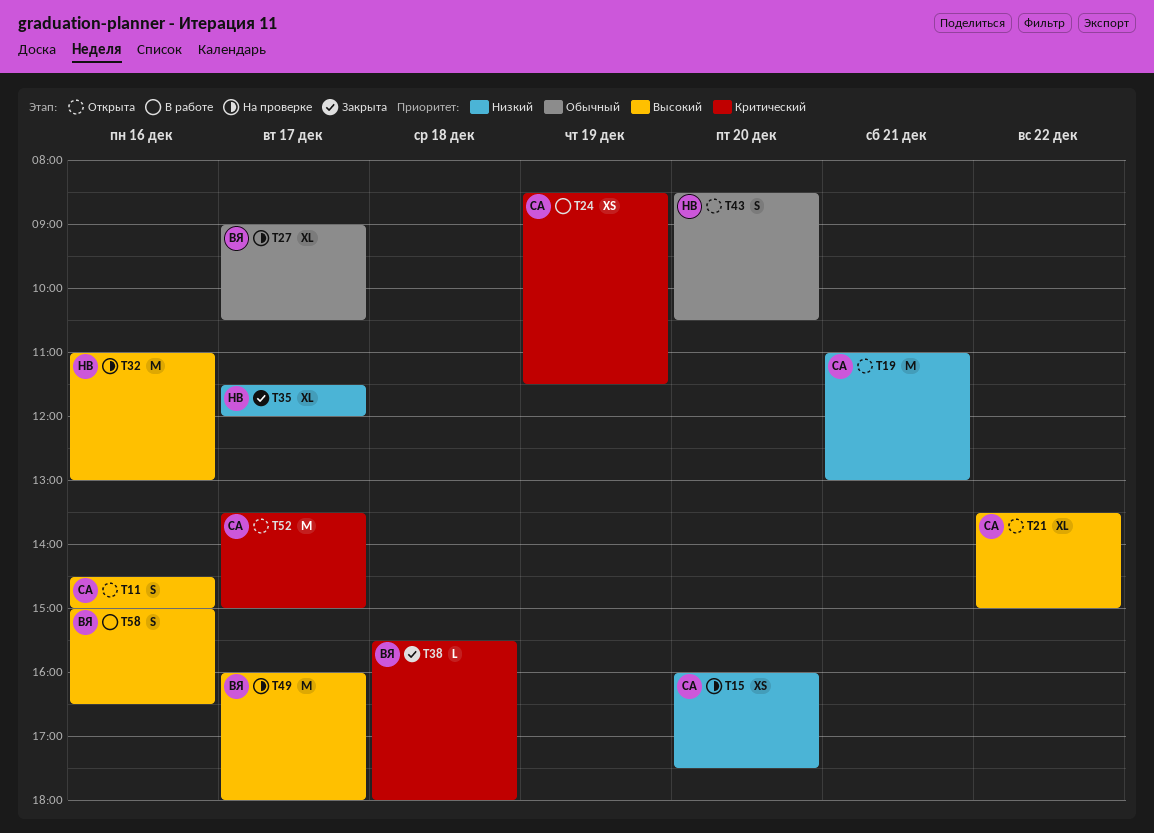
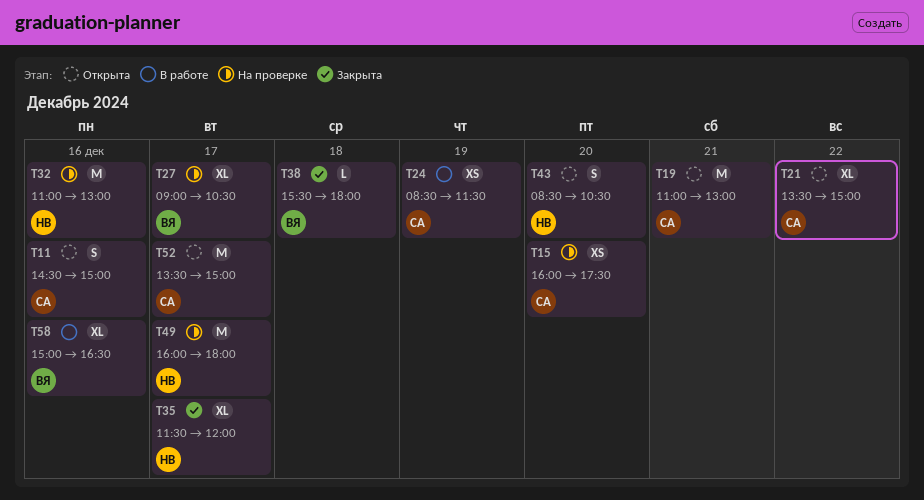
T49, owner: ВЯ -> НВ
T58, estimate: S -> XL

